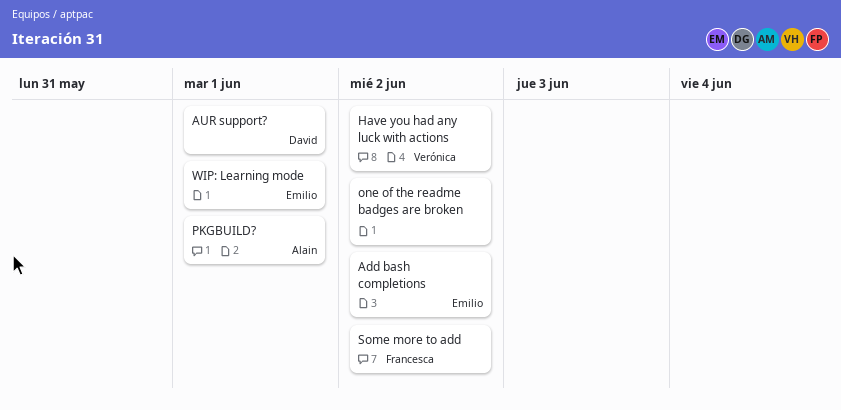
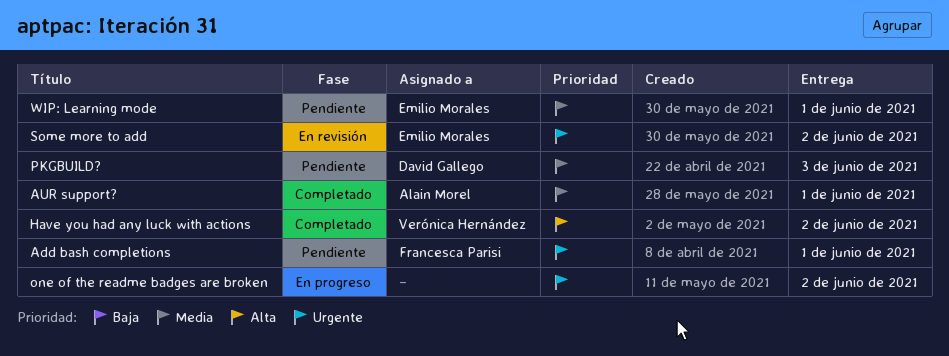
Add bash completions, owner: Emilio Morales -> Francesca Parisi
Add bash completions, due: Jun 2 -> Jun 1
AUR support?, owner: David Gallego -> Alain Morel
PKGBUILD?, owner: Alain Morel -> David Gallego
PKGBUILD?, due: Jun 1 -> Jun 3
Some more to add, owner: Francesca Parisi -> Emilio Morales

